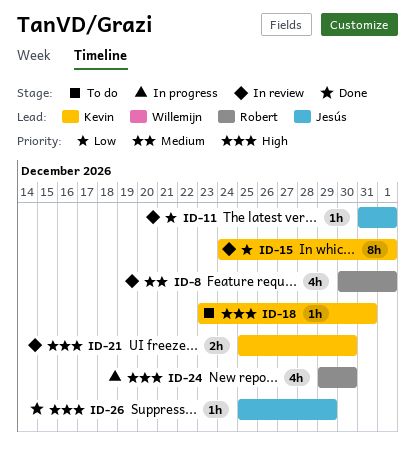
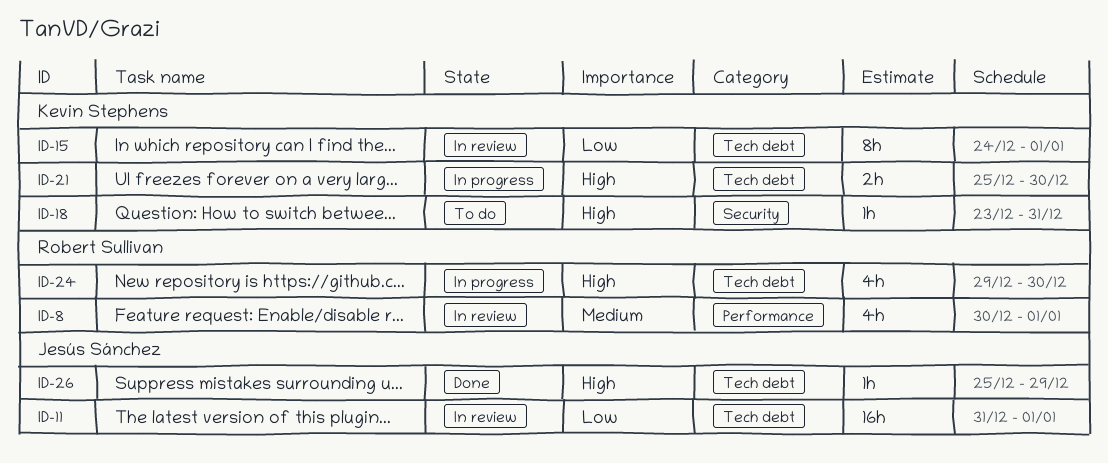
ID-11, estimate: 1h -> 16h
ID-21, status: In review -> In progress

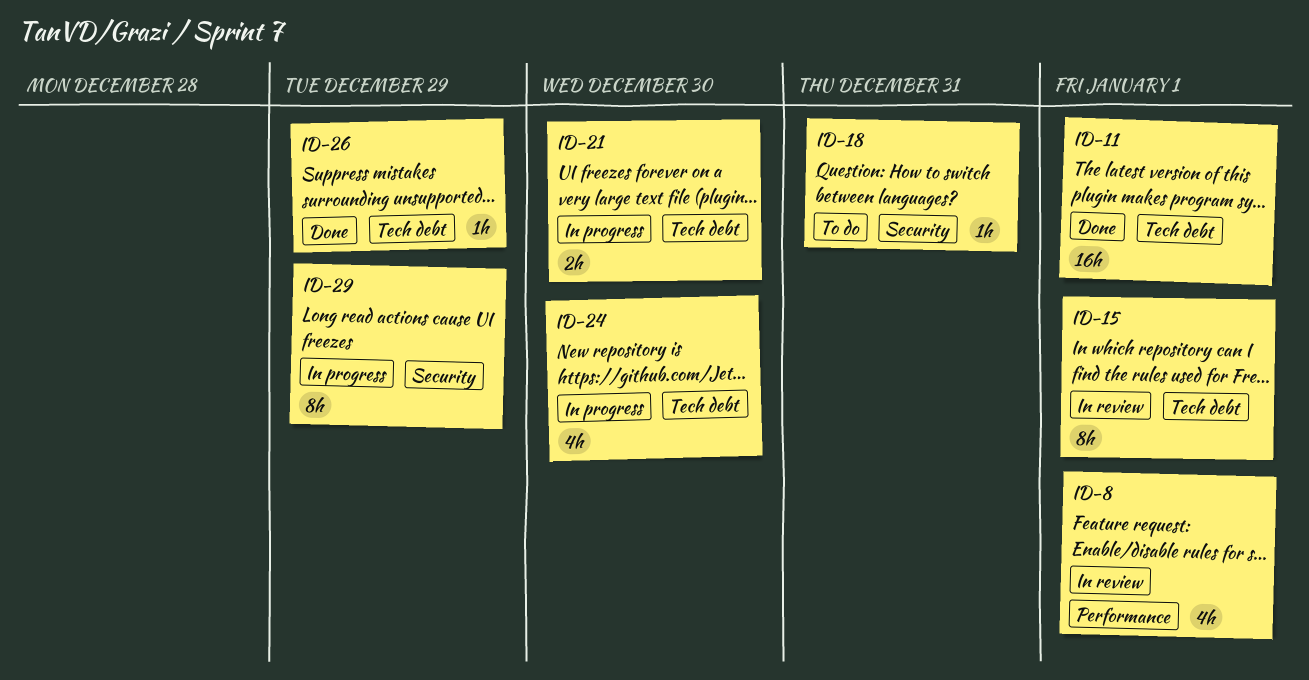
ID-11, status: In review -> Done
ID-29: none -> present

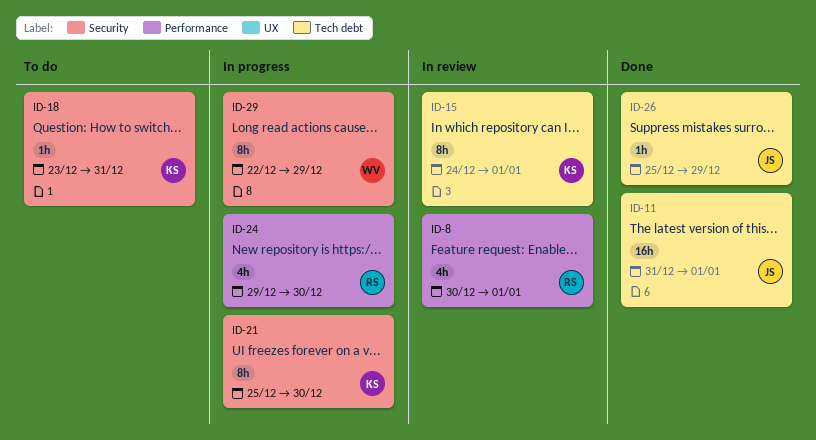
ID-21, label: Tech debt -> Security
ID-21, estimate: 2h -> 8h
ID-24, label: Tech debt -> Performance

